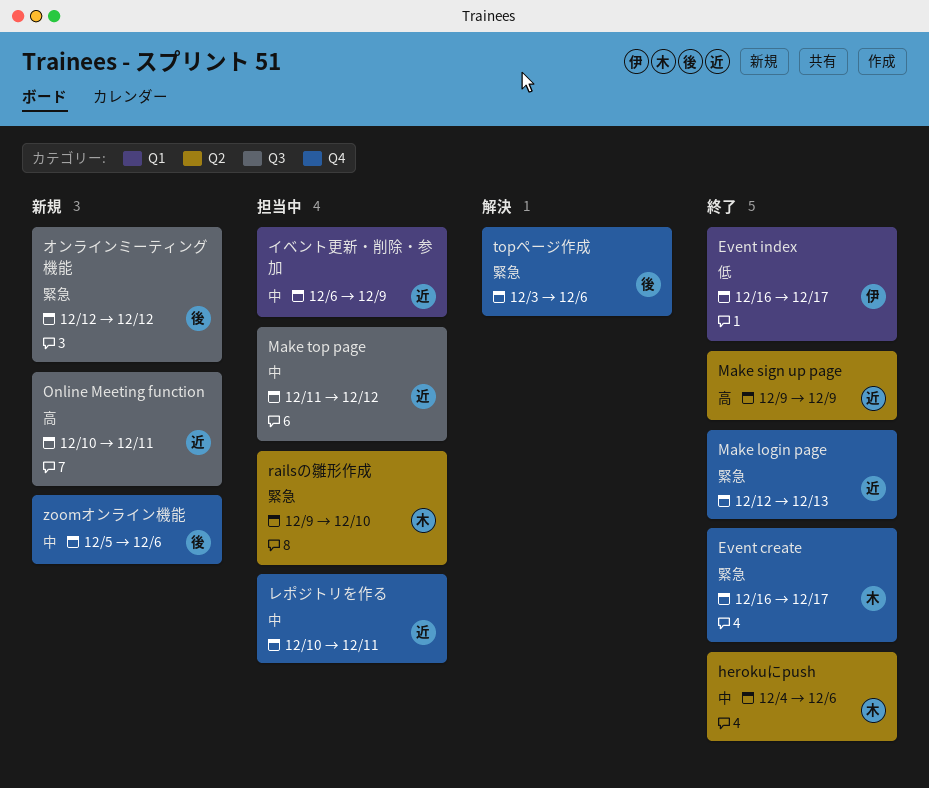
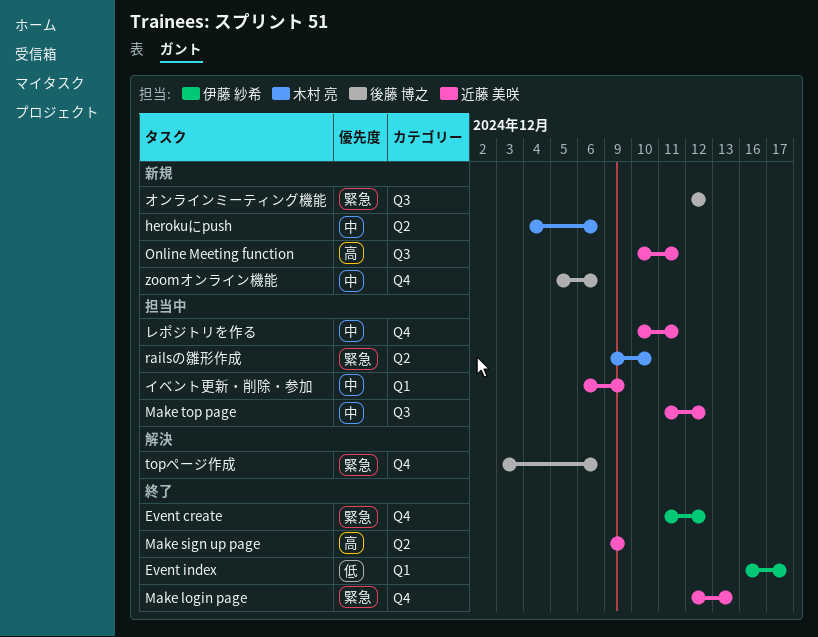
Event create, owner: 木村 亮 -> 伊藤 紗希
Event create, start: Dec 16 -> Dec 11
Event create, due: Dec 17 -> Dec 12
herokuにpush, status: 終了 -> 新規

